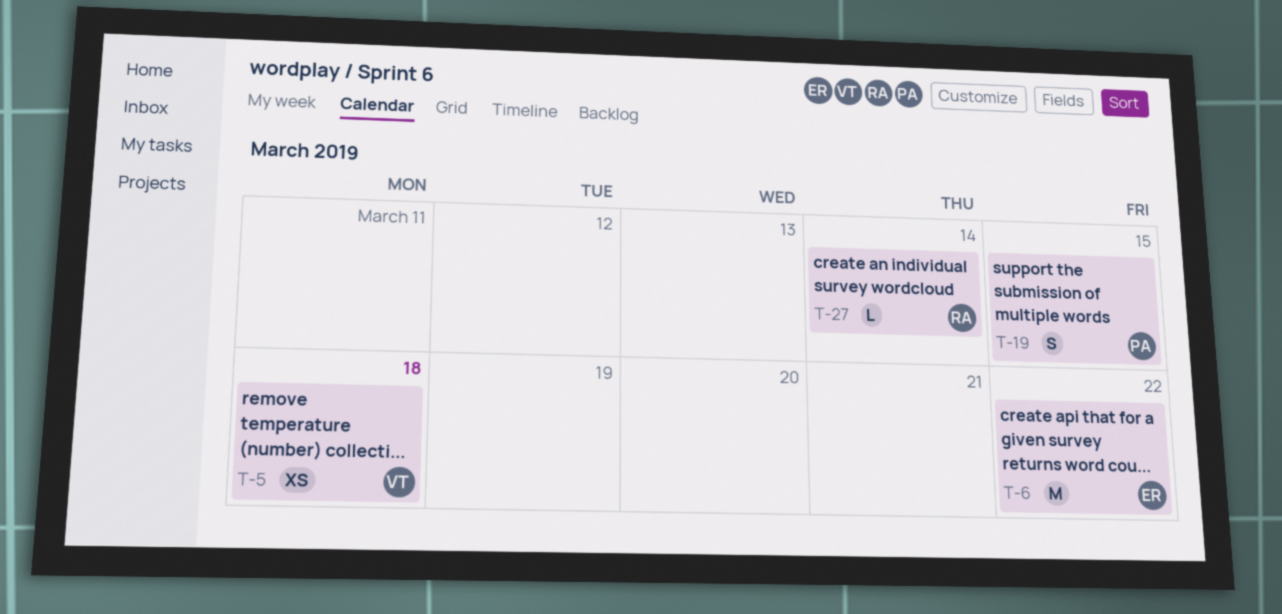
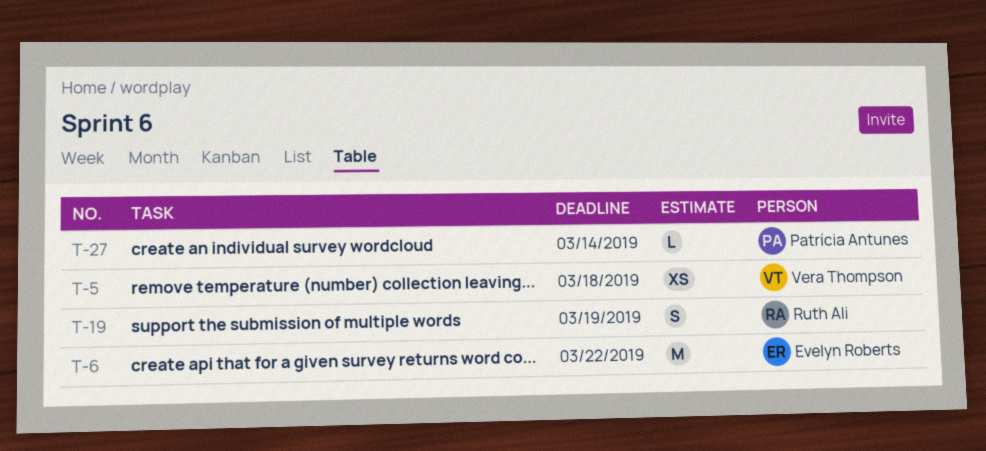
T-19, owner: Patrícia Antunes -> Ruth Ali
T-19, due: Mar 15 -> Mar 19
T-27, owner: Ruth Ali -> Patrícia Antunes

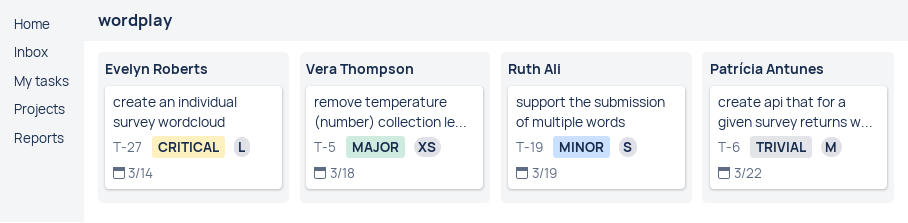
T-6, owner: Evelyn Roberts -> Patrícia Antunes
T-27, owner: Patrícia Antunes -> Evelyn Roberts

